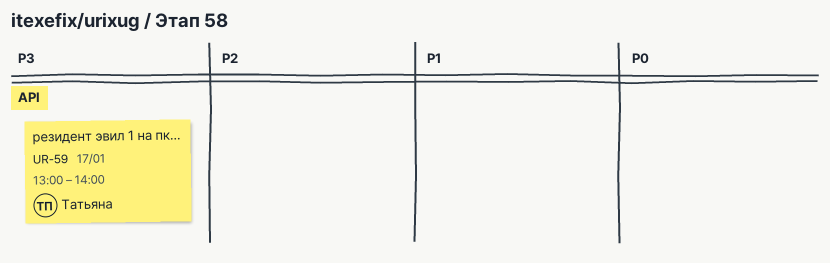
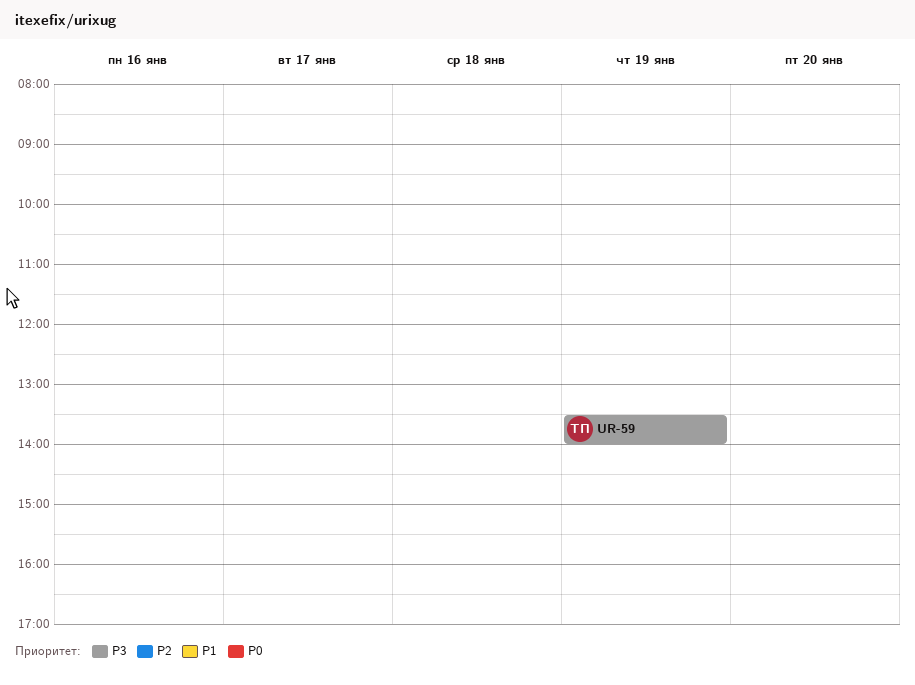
UR-59, day: Jan 17 -> Jan 19
UR-59, begins: 13:00 -> 13:30

